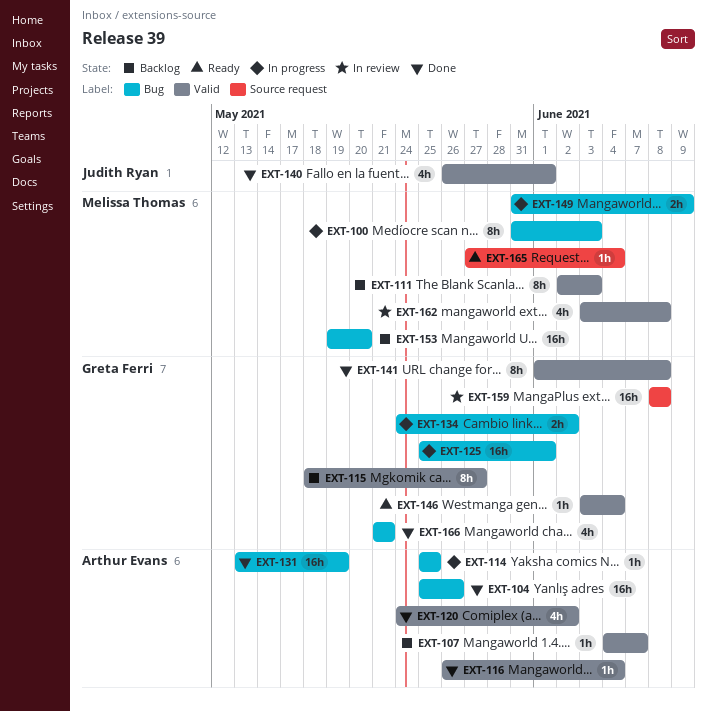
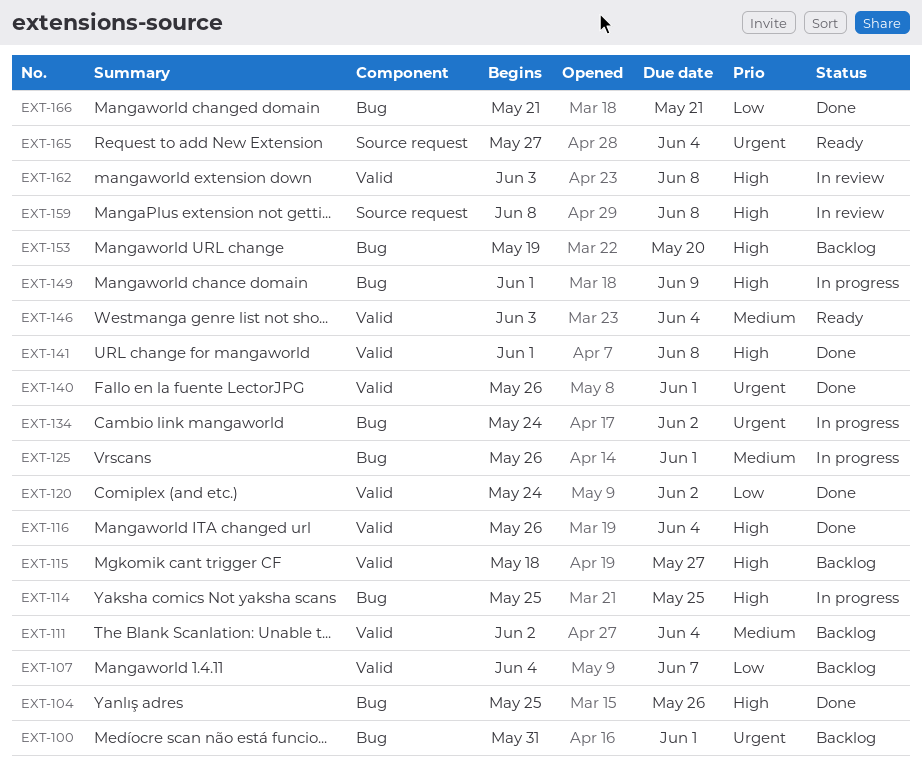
EXT-100, status: In progress -> Backlog
EXT-100, due: Jun 3 -> Jun 1
EXT-111, due: Jun 3 -> Jun 4
EXT-125, start: May 25 -> May 26
EXT-131: present -> none
EXT-149, start: May 31 -> Jun 1

